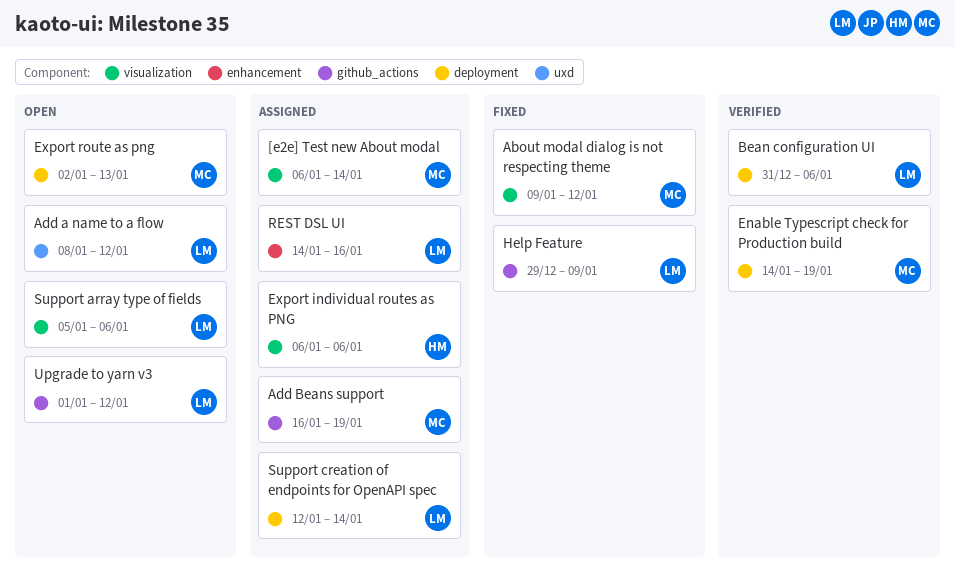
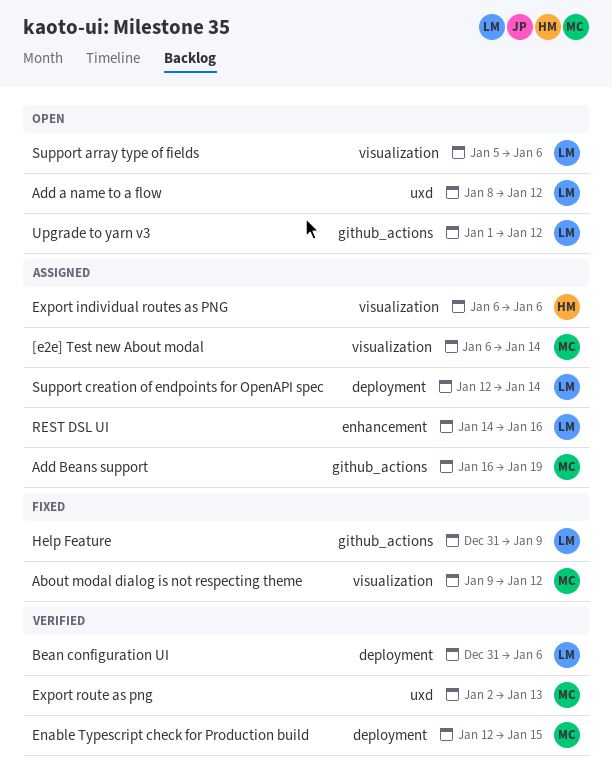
Enable Typescript check for Production build, start: Jan 14 -> Jan 12
Enable Typescript check for Production build, due: Jan 19 -> Jan 15
Export route as png, status: Open -> Verified
Export route as png, label: deployment -> uxd
Help Feature, start: Dec 29 -> Dec 31

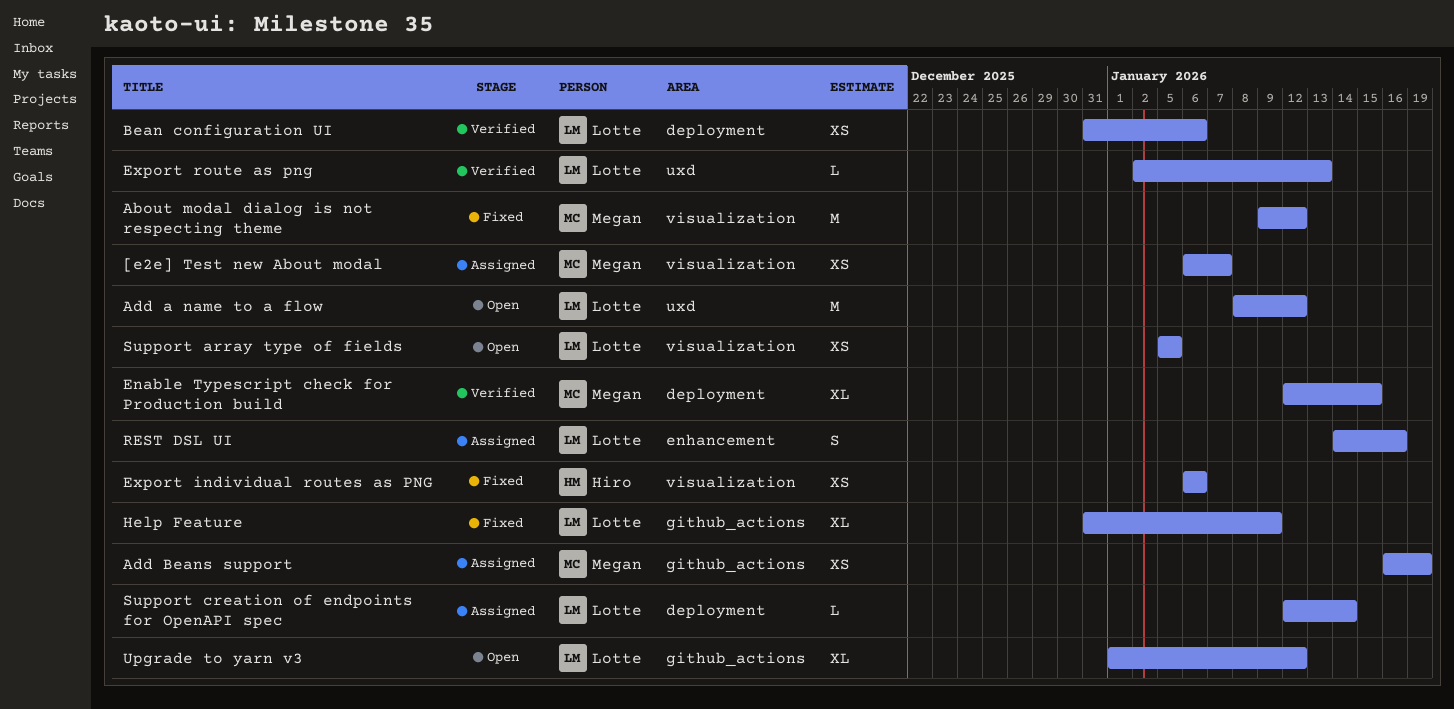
[e2e] Test new About modal, due: Jan 14 -> Jan 7
Export individual routes as PNG, status: Assigned -> Fixed
Export route as png, owner: Megan -> Lotte
Support array type of fields, due: Jan 6 -> Jan 5

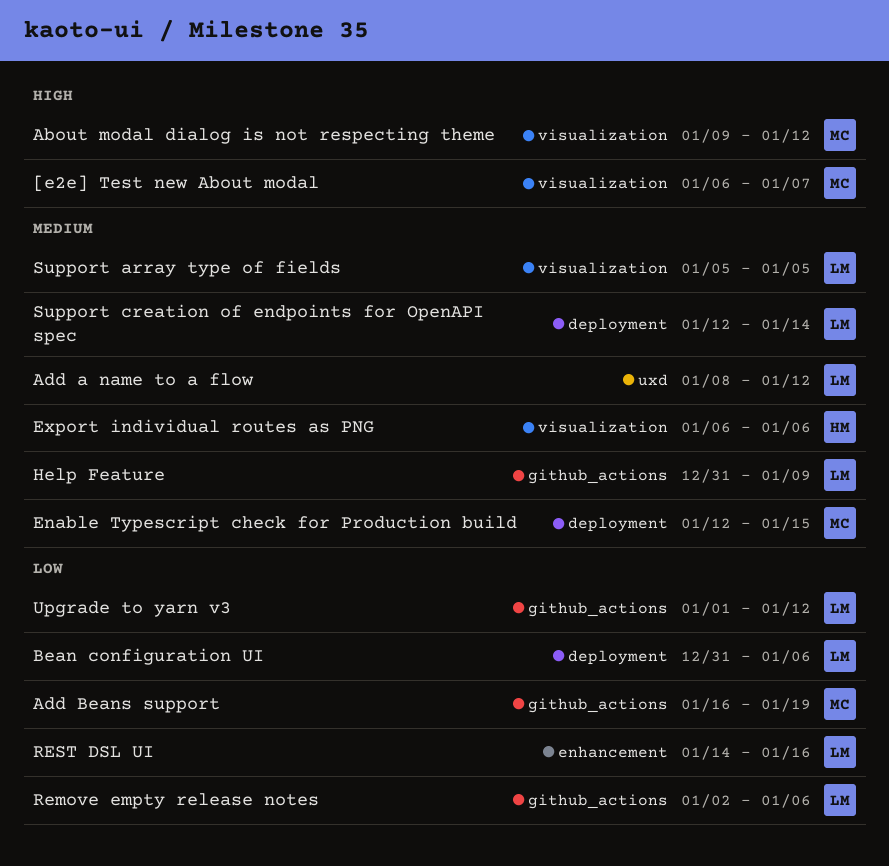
Export route as png: present -> none
Remove empty release notes: none -> present

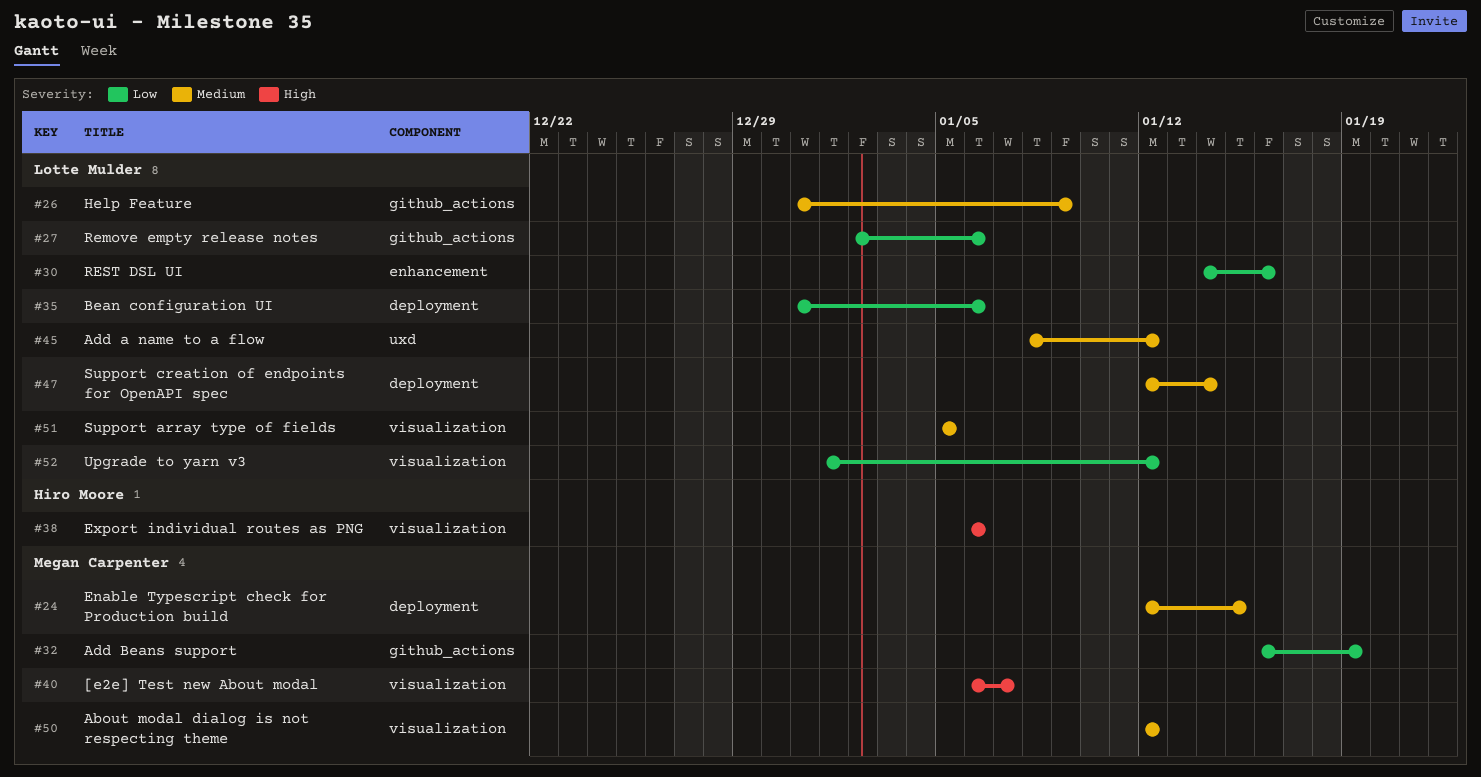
About modal dialog is not respecting theme, priority: High -> Medium
About modal dialog is not respecting theme, start: Jan 9 -> Jan 12
Export individual routes as PNG, priority: Medium -> High
Upgrade to yarn v3, label: github_actions -> visualization

